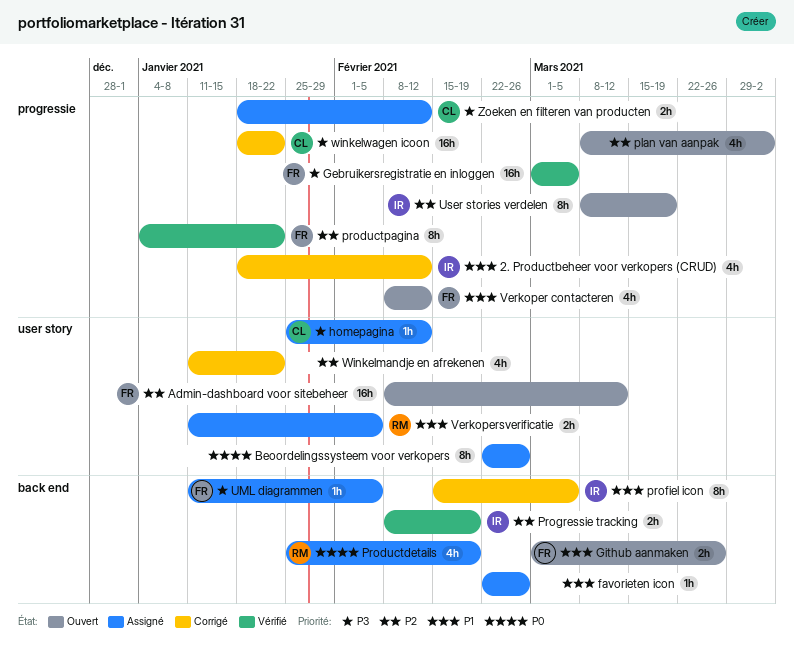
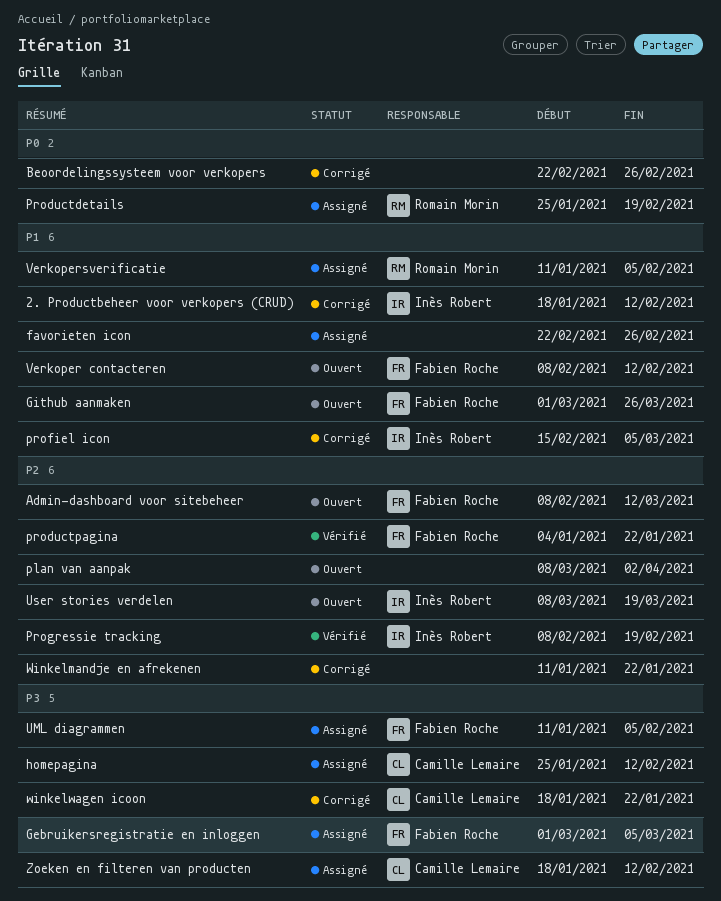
Beoordelingssysteem voor verkopers, status: Assigné -> Corrigé
Gebruikersregistratie en inloggen, status: Vérifié -> Assigné

